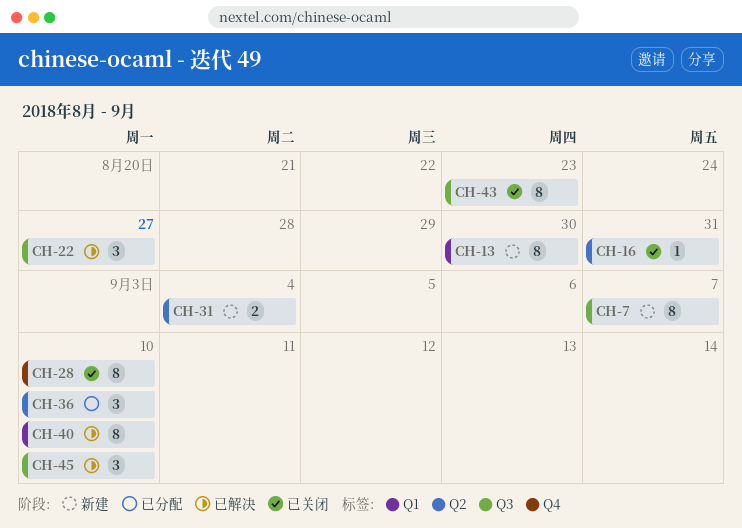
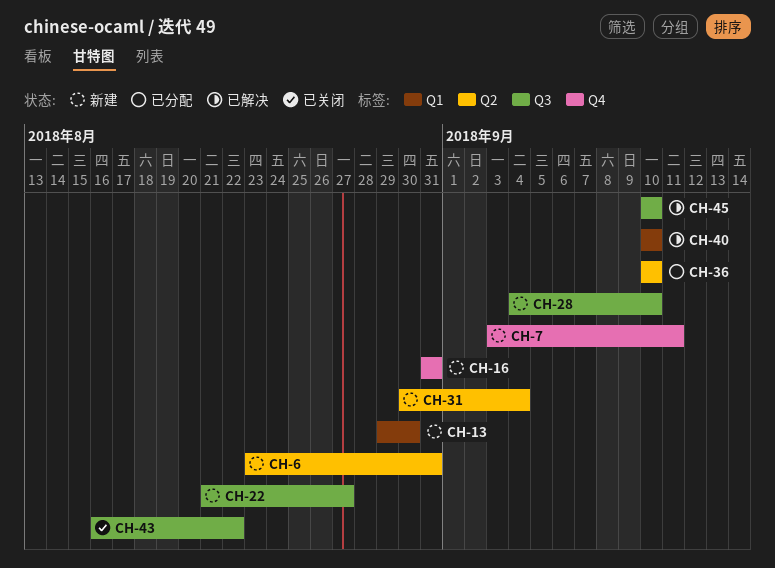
CH-6: none -> present
CH-7, label: Q3 -> Q4
CH-7, due: Sep 7 -> Sep 11
CH-16, status: 已关闭 -> 新建
CH-16, label: Q2 -> Q4
CH-22, status: 已解决 -> 新建
CH-28, status: 已关闭 -> 新建
CH-28, label: Q4 -> Q3
CH-43, due: Aug 23 -> Aug 22

